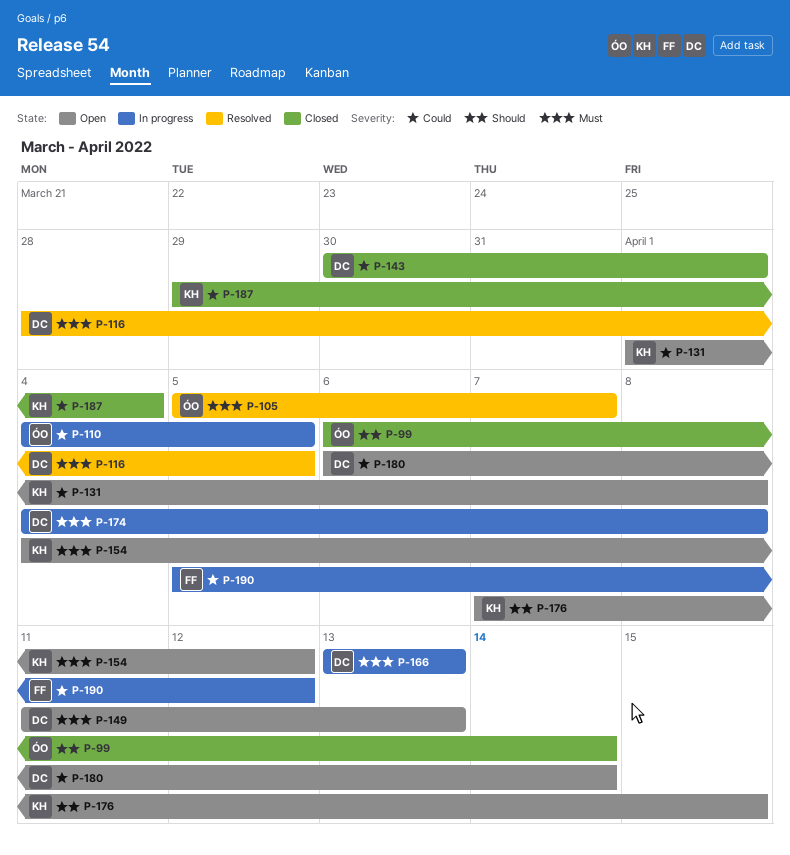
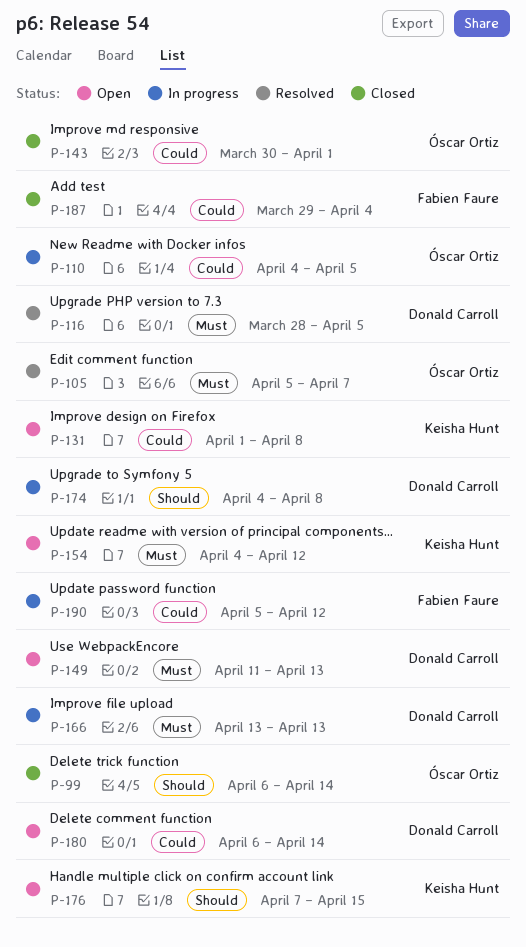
P-143, owner: Donald Carroll -> Óscar Ortiz
P-174, priority: Must -> Should
P-187, owner: Keisha Hunt -> Fabien Faure

